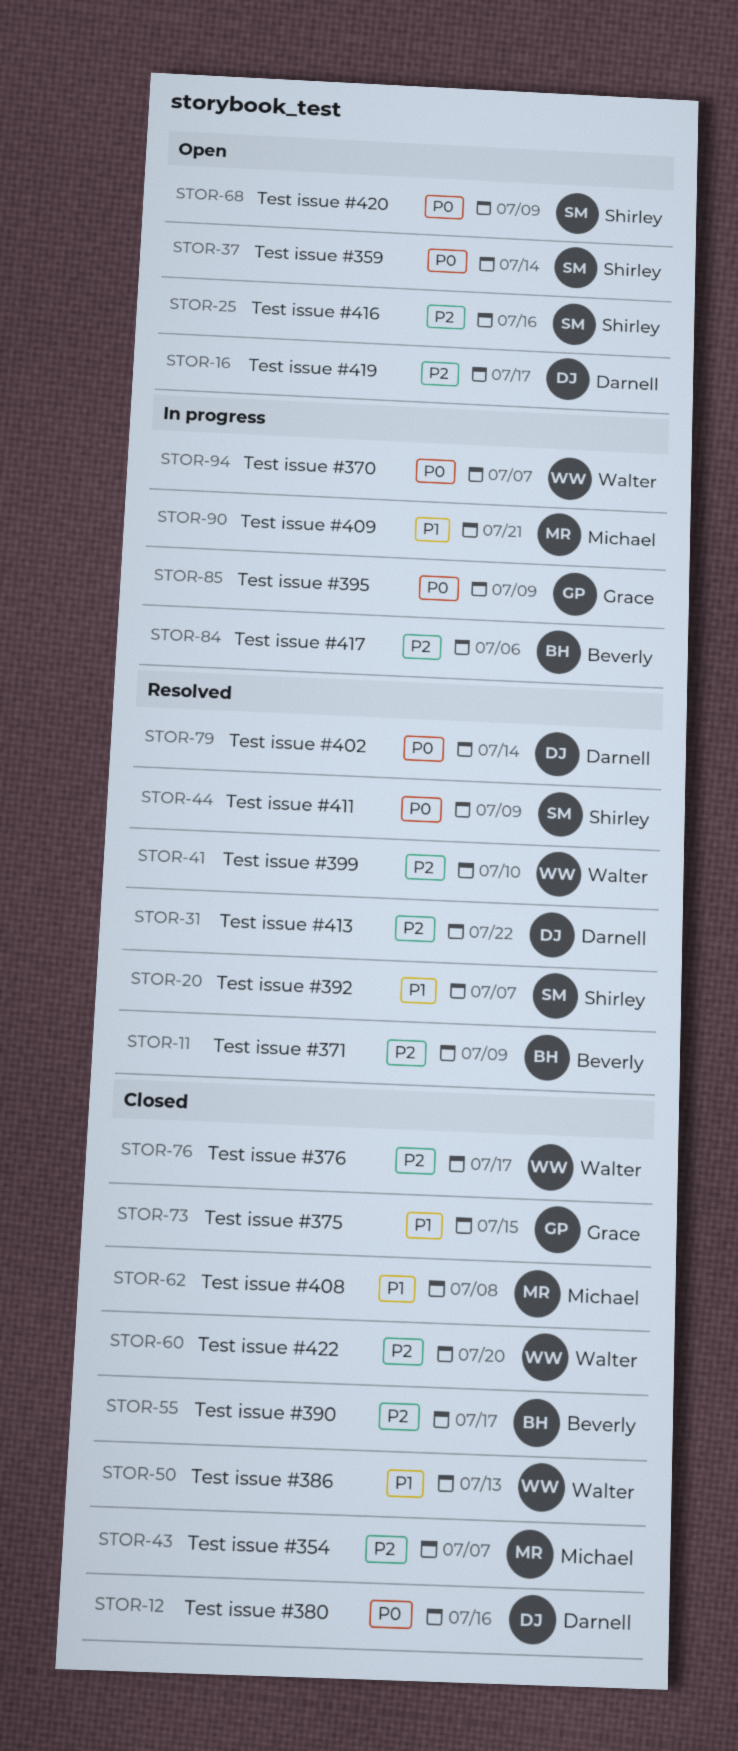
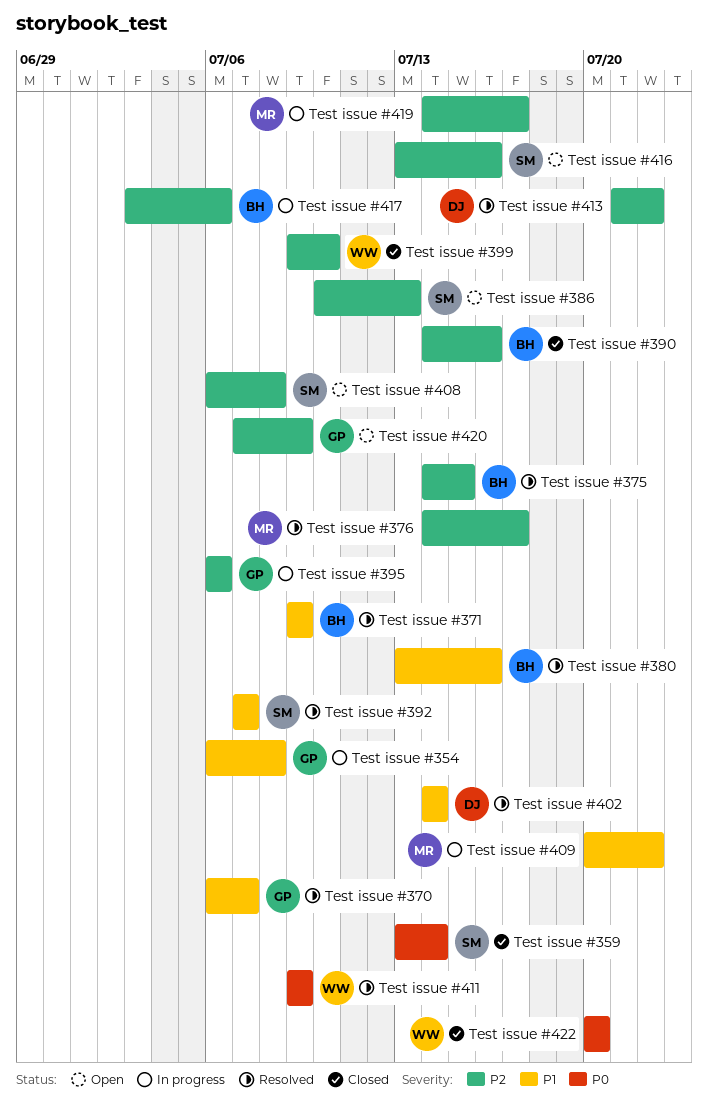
Test issue #354, status: Closed -> In progress
Test issue #354, owner: Michael -> Grace
Test issue #354, priority: P2 -> P1
Test issue #354, due: Jul 7 -> Jul 8
Test issue #359, status: Open -> Closed
Test issue #370, status: In progress -> Resolved
Test issue #370, owner: Walter -> Grace
Test issue #370, priority: P0 -> P1
Test issue #371, priority: P2 -> P1
Test issue #375, status: Closed -> Resolved
Test issue #375, owner: Grace -> Beverly
Test issue #375, priority: P1 -> P2
Test issue #376, status: Closed -> Resolved
Test issue #376, owner: Walter -> Michael
Test issue #380, status: Closed -> Resolved
Test issue #380, owner: Darnell -> Beverly
Test issue #380, priority: P0 -> P1
Test issue #386, status: Closed -> Open
Test issue #386, owner: Walter -> Shirley
Test issue #386, priority: P1 -> P2
Test issue #390, due: Jul 17 -> Jul 16
Test issue #395, priority: P0 -> P2
Test issue #395, due: Jul 9 -> Jul 6
Test issue #399, status: Resolved -> Closed
Test issue #402, priority: P0 -> P1
Test issue #408, status: Closed -> Open
Test issue #408, owner: Michael -> Shirley
Test issue #408, priority: P1 -> P2
Test issue #409, due: Jul 21 -> Jul 22
Test issue #411, owner: Shirley -> Walter
Test issue #419, status: Open -> In progress
Test issue #419, owner: Darnell -> Michael
Test issue #420, owner: Shirley -> Grace
Test issue #420, priority: P0 -> P2
Test issue #422, priority: P2 -> P0

